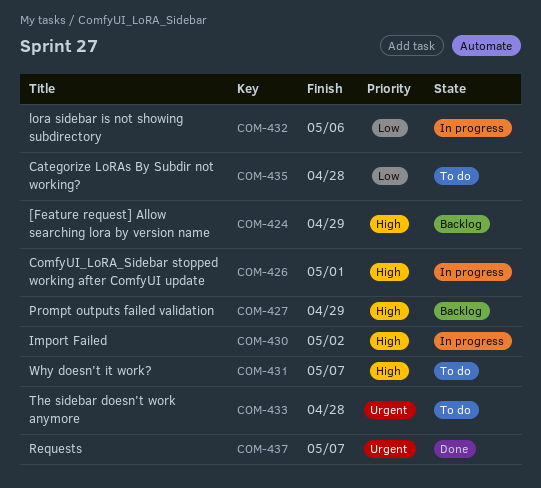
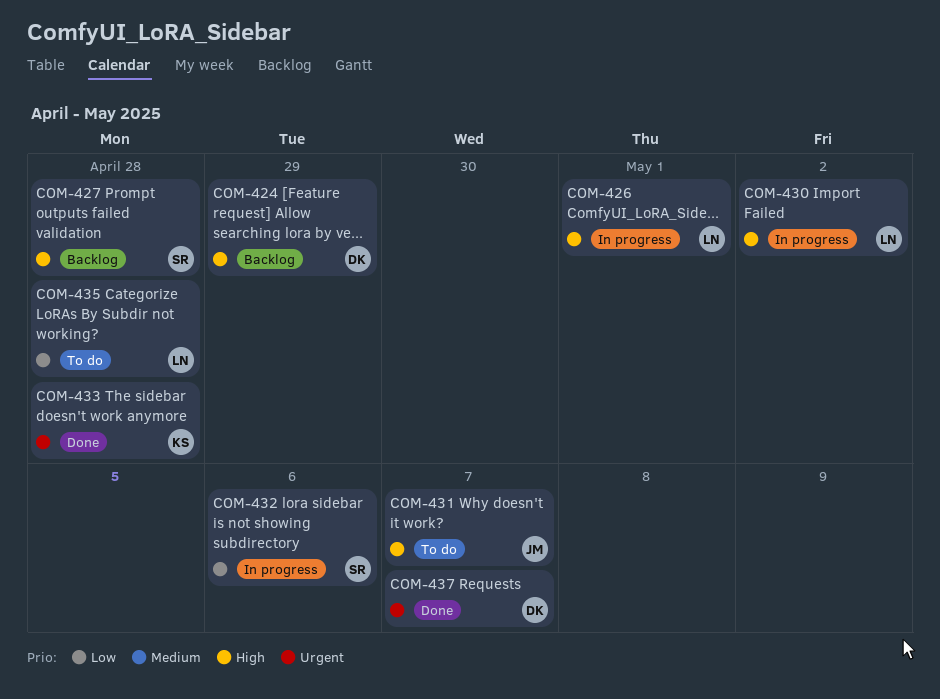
COM-427, due: Apr 29 -> Apr 28
COM-433, status: To do -> Done

